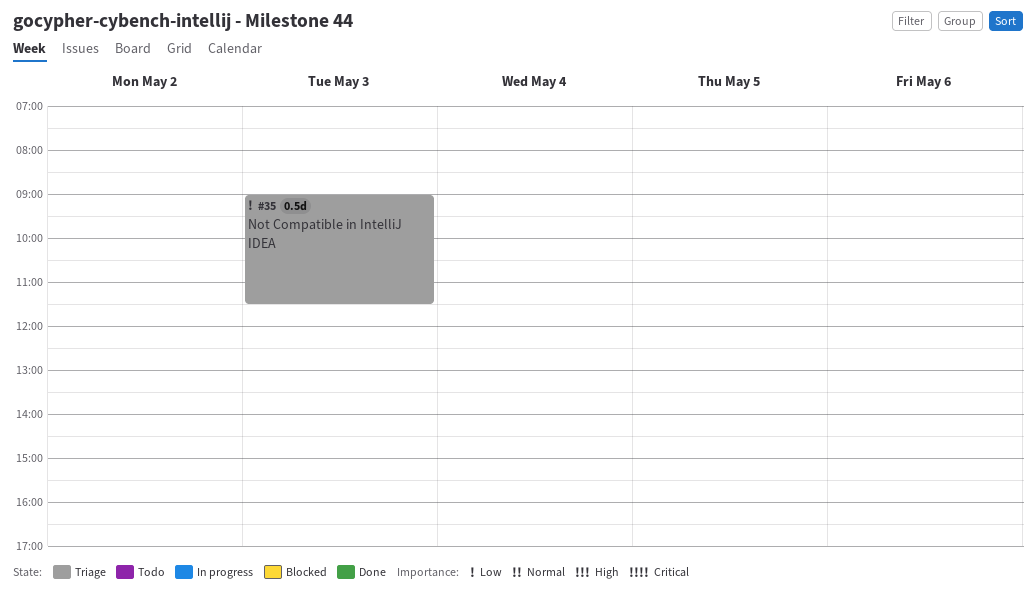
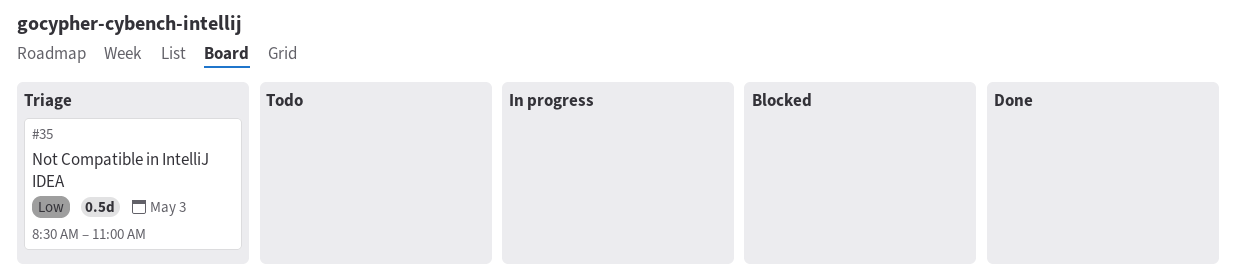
#35, begins: 09:00 -> 08:30
#35, ends: 11:30 -> 11:00

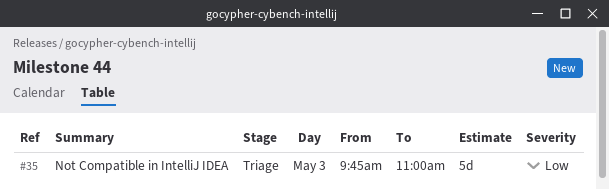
#35, estimate: 0.5d -> 5d
#35, begins: 08:30 -> 09:45

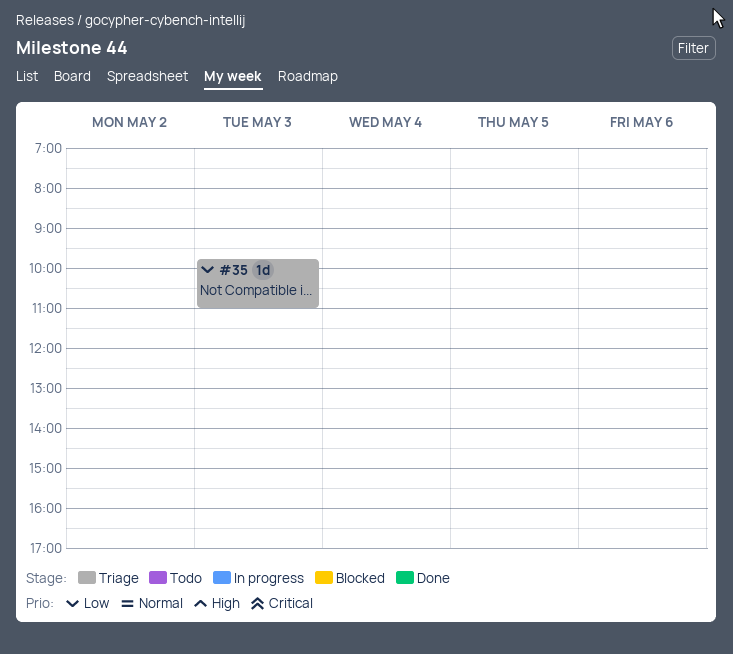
#35, estimate: 5d -> 1d

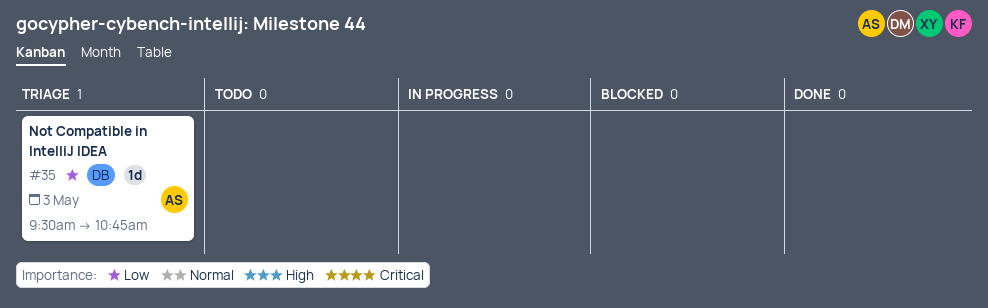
#35, begins: 09:45 -> 09:30
#35, ends: 11:00 -> 10:45

